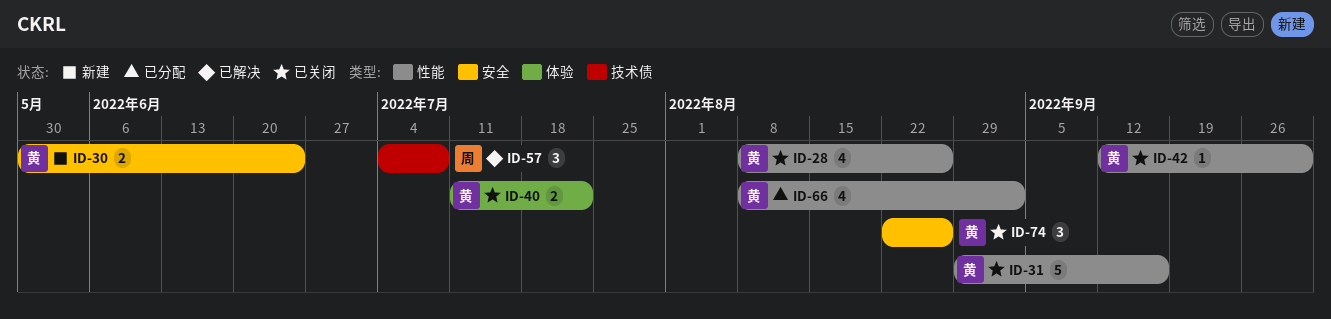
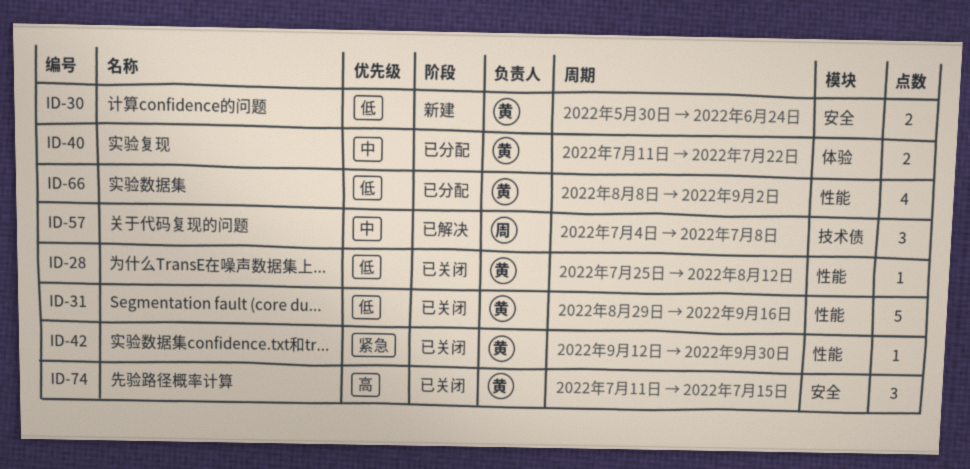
ID-28, estimate: 4 -> 1
ID-28, start: Aug 8 -> Jul 25
ID-28, due: Aug 26 -> Aug 12
ID-40, status: 已关闭 -> 已分配
ID-74, start: Aug 22 -> Jul 11
ID-74, due: Aug 26 -> Jul 15

